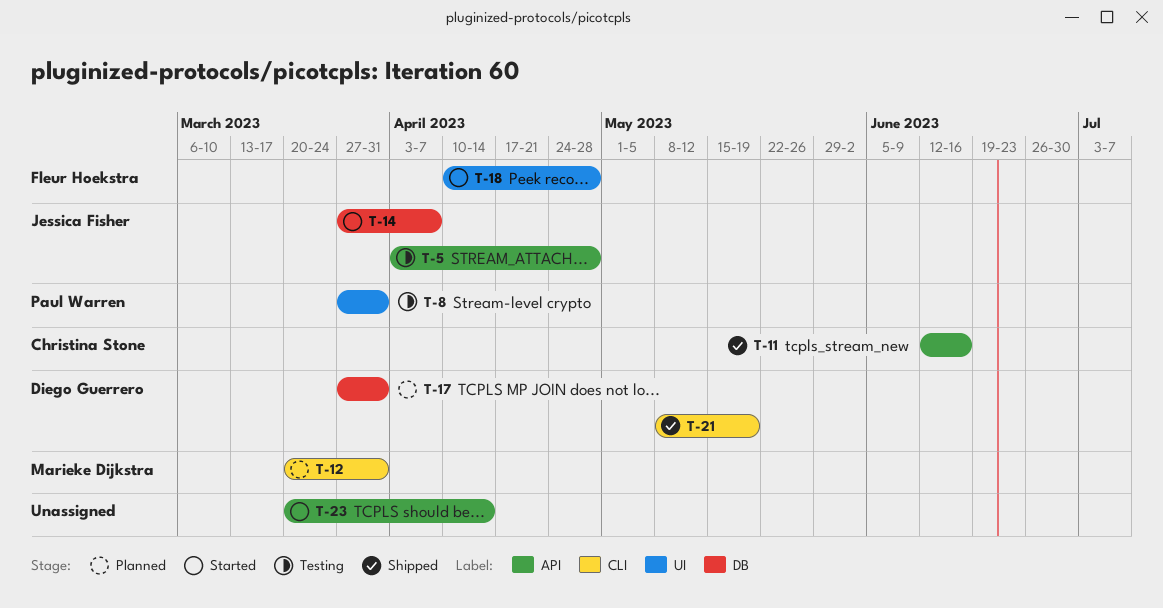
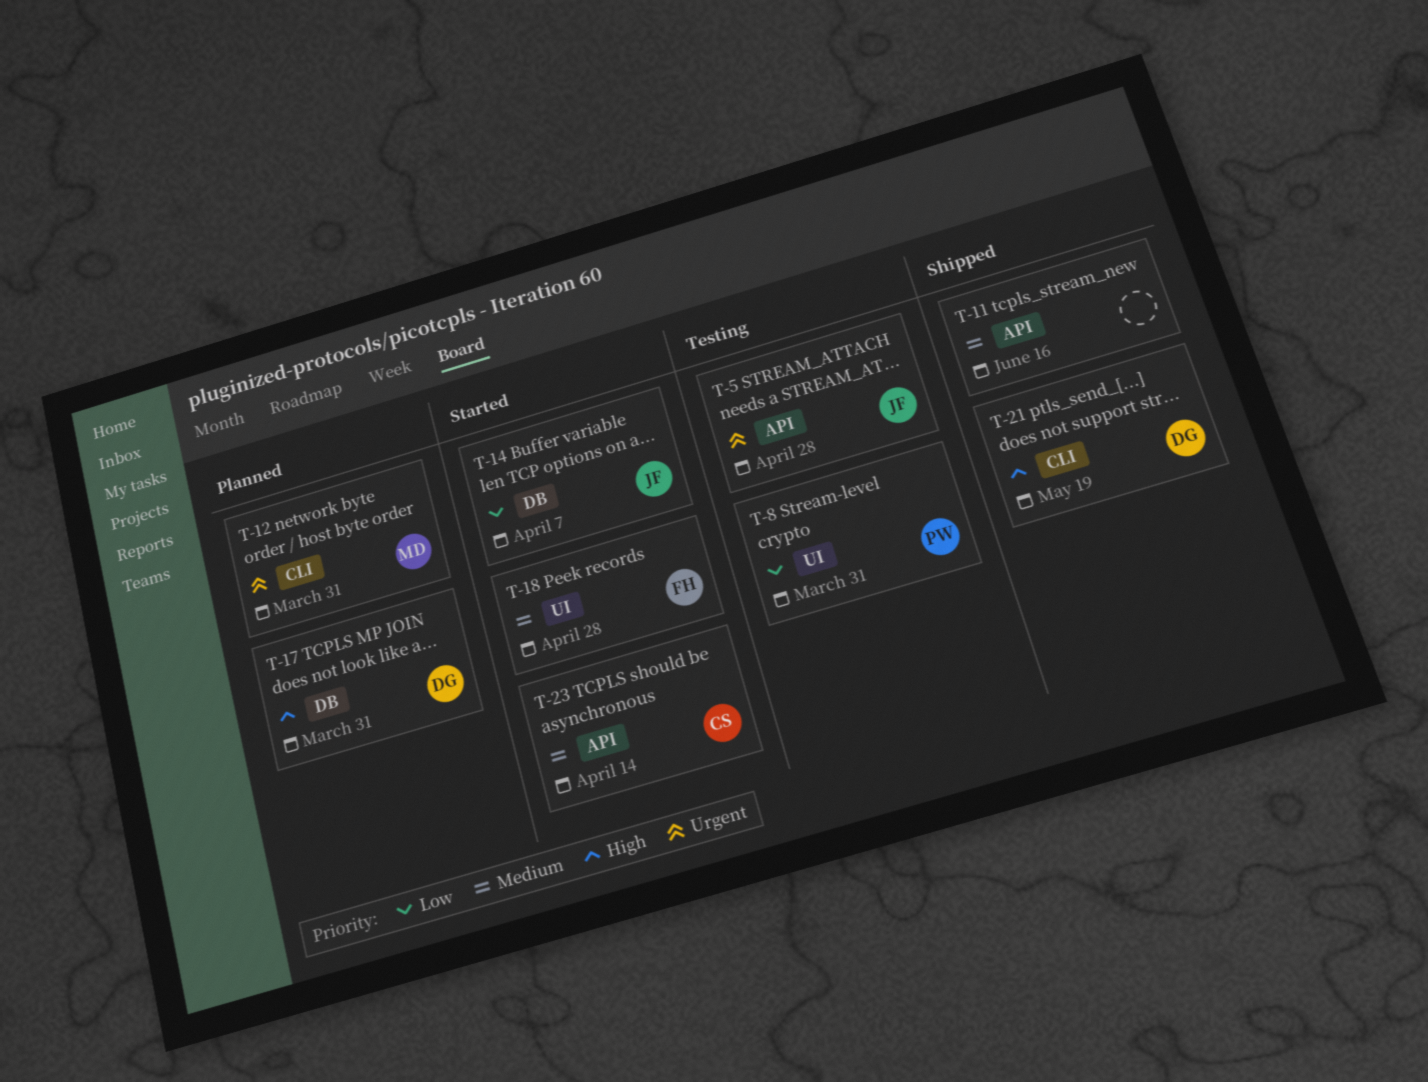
T-11, owner: Christina Stone -> none
T-23, owner: none -> Christina Stone

